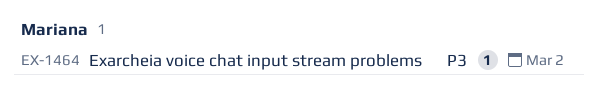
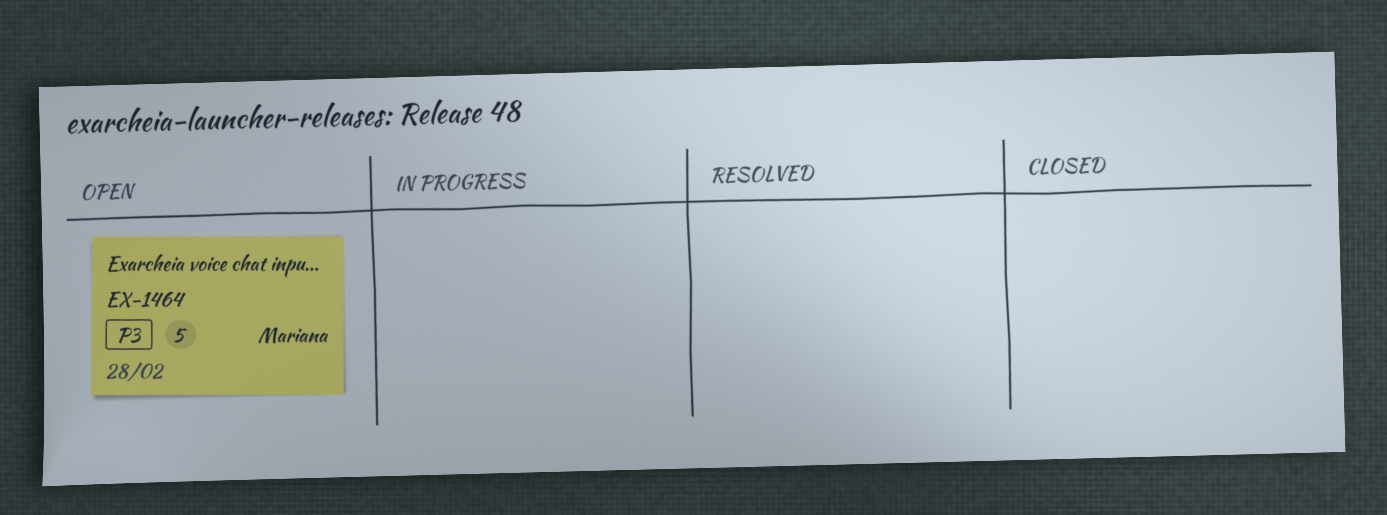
EX-1464, estimate: 1 -> 5
EX-1464, due: Mar 2 -> Feb 28

